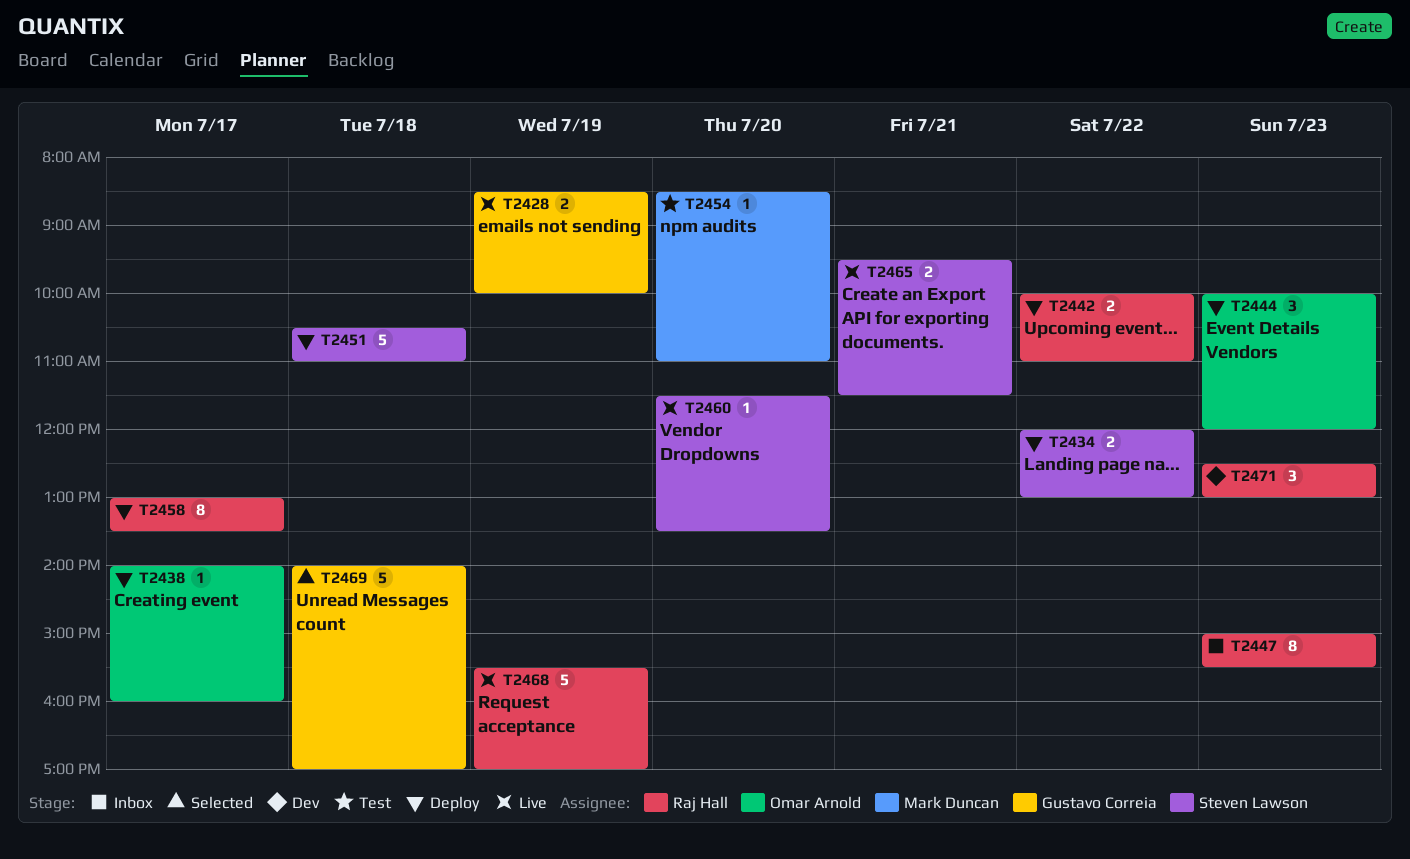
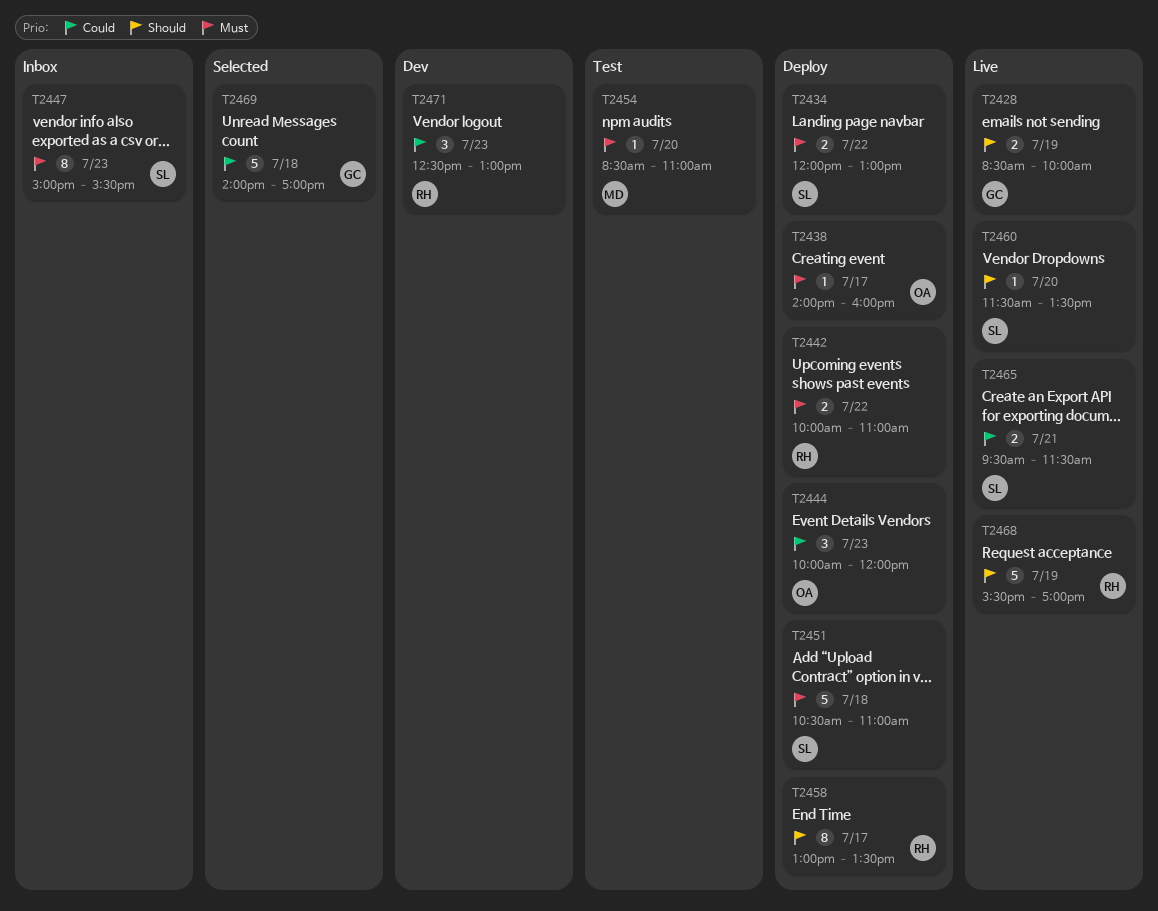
T2447, owner: Raj Hall -> Steven Lawson

